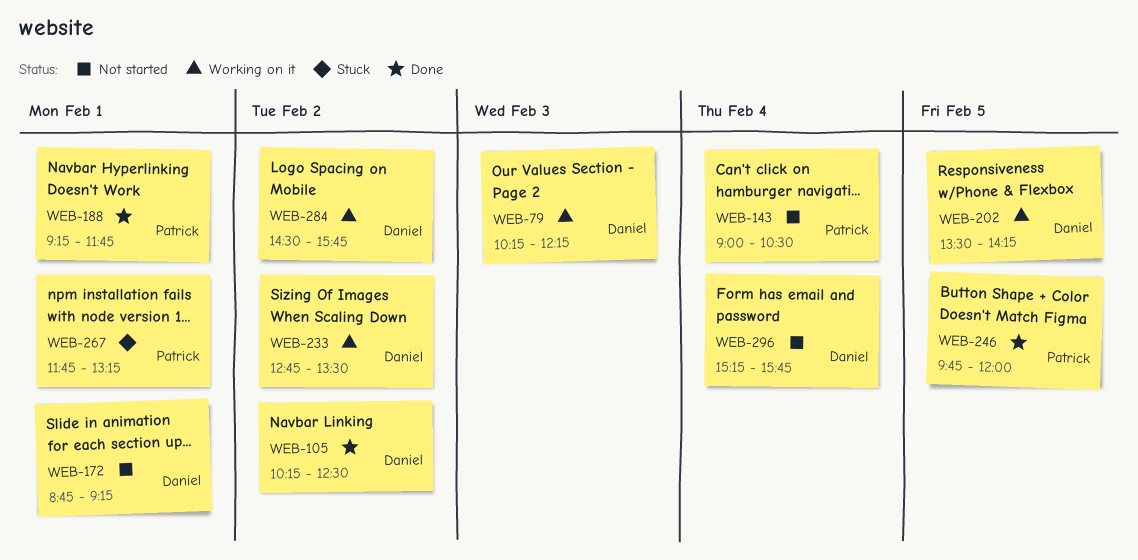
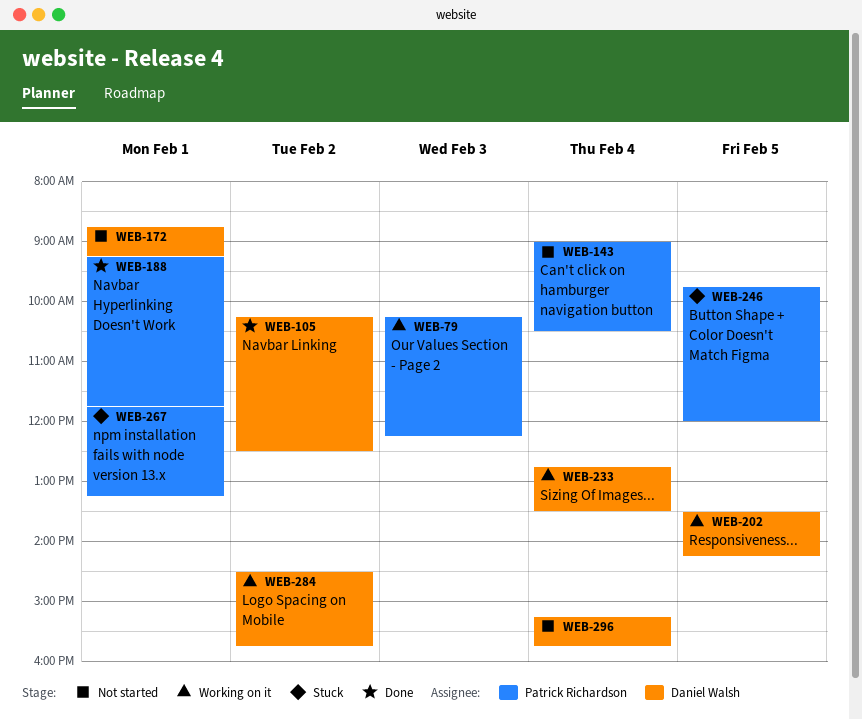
WEB-79, owner: Daniel Walsh -> Patrick Richardson
WEB-233, day: Feb 2 -> Feb 4
WEB-246, status: Done -> Stuck

